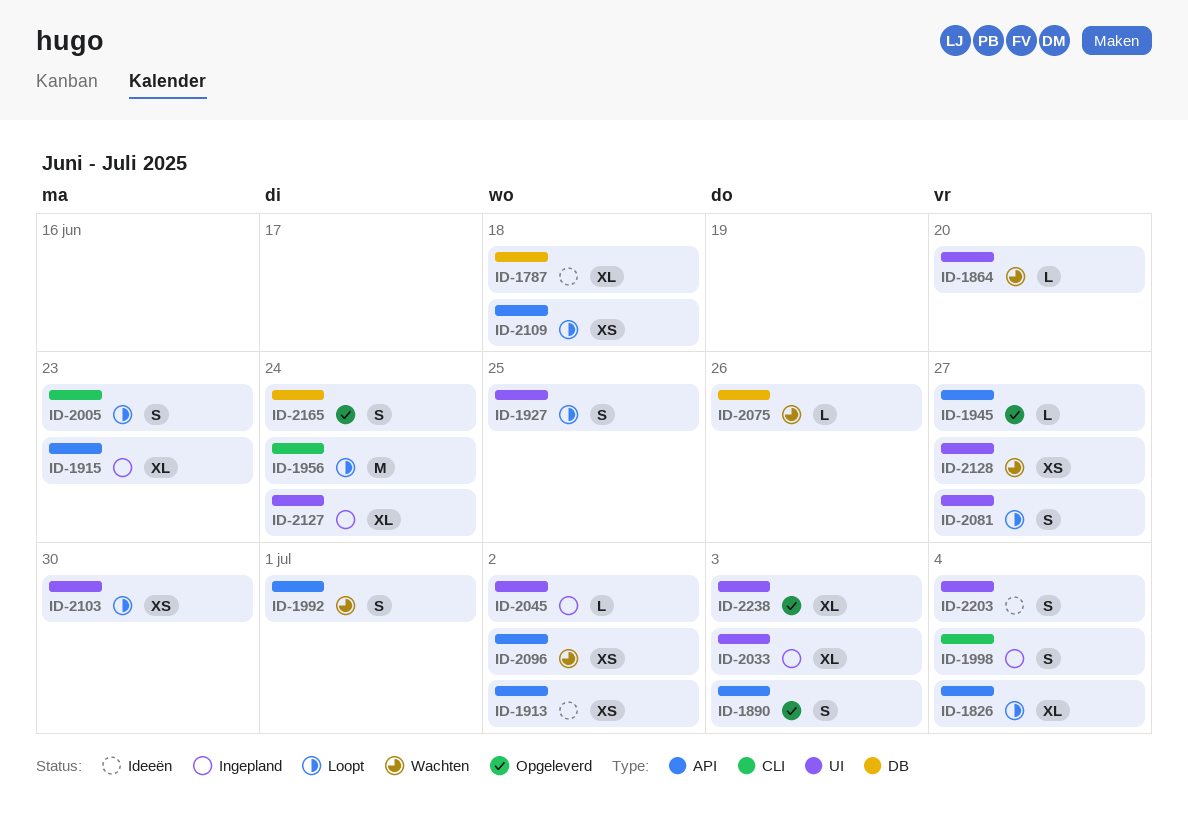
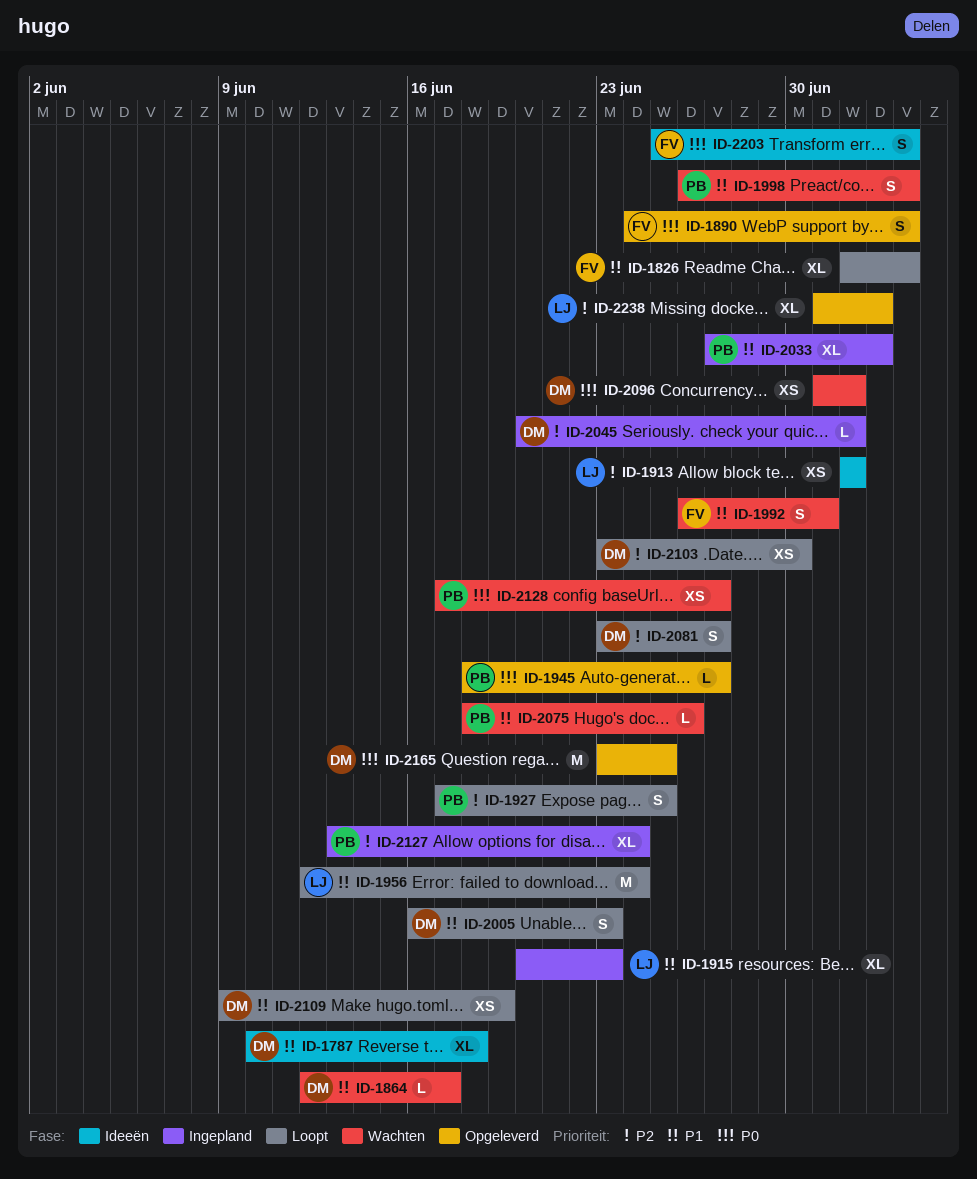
ID-1864, due: Jun 20 -> Jun 17
ID-1890, due: Jul 3 -> Jul 4
ID-1998, status: Ingepland -> Wachten
ID-2109, due: Jun 18 -> Jun 19
ID-2165, estimate: S -> M
ID-2165, due: Jun 24 -> Jun 25

